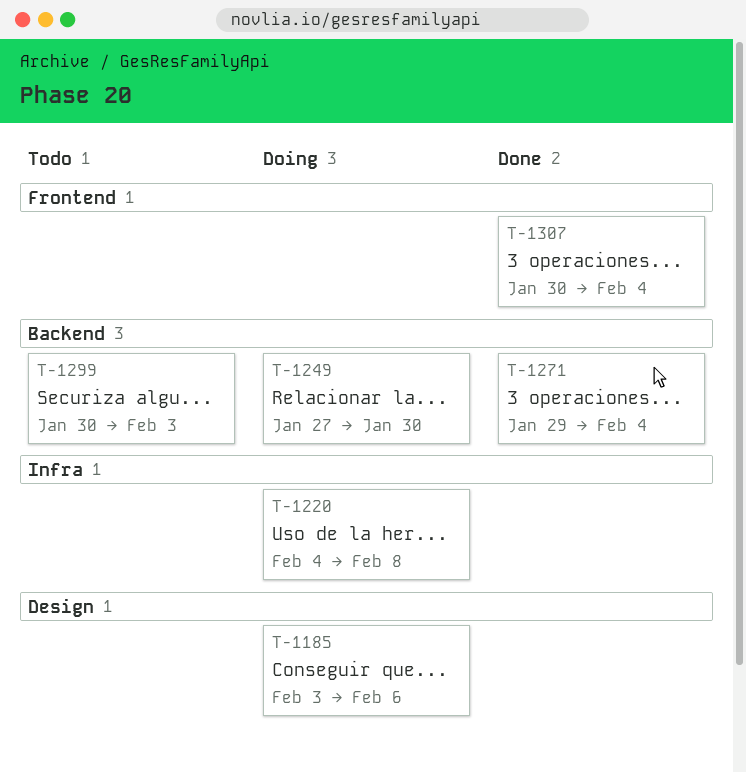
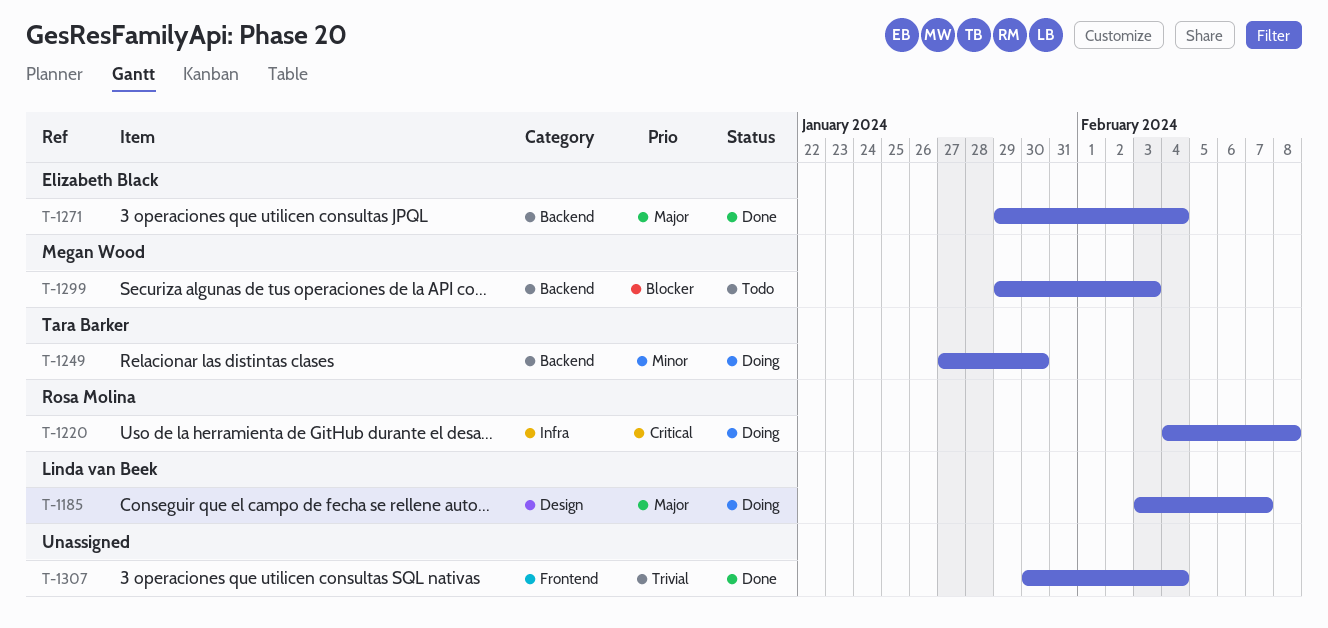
T-1185, due: Feb 6 -> Feb 7
T-1299, start: Jan 30 -> Jan 29

